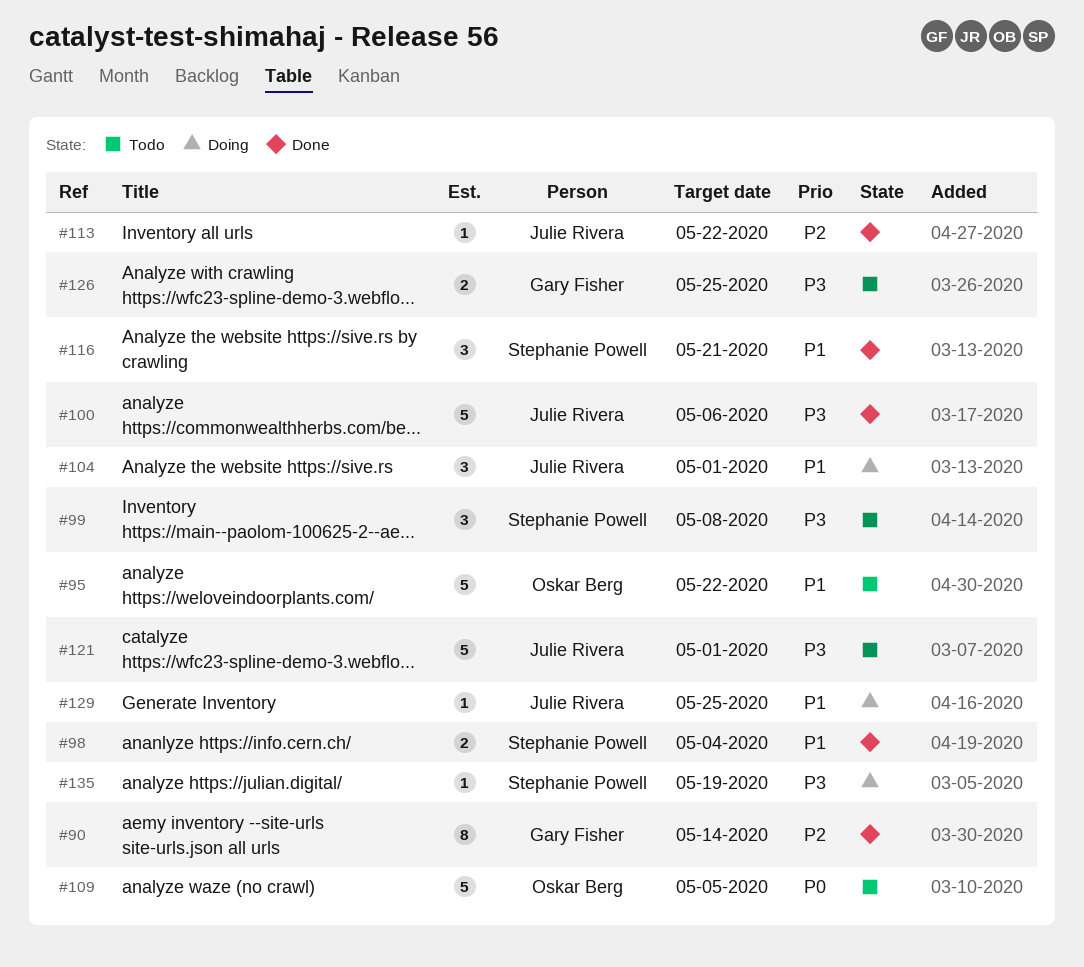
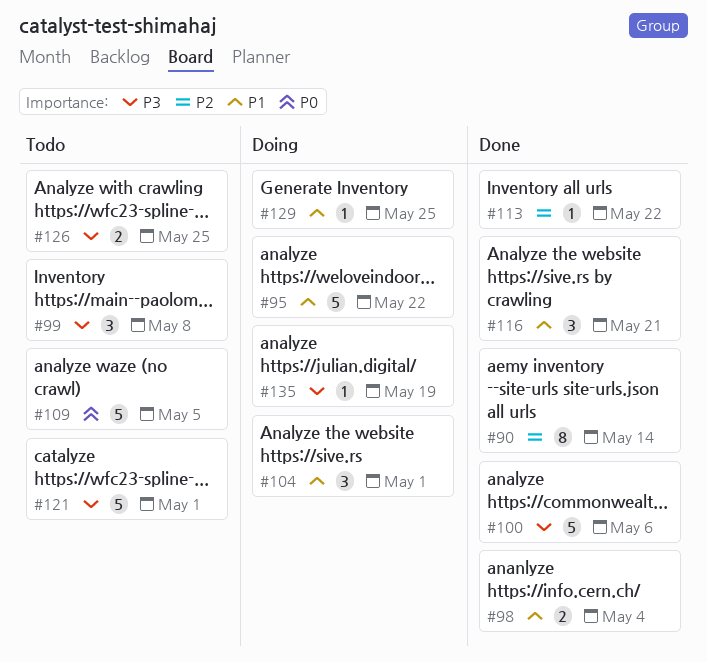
#95, status: Todo -> Doing

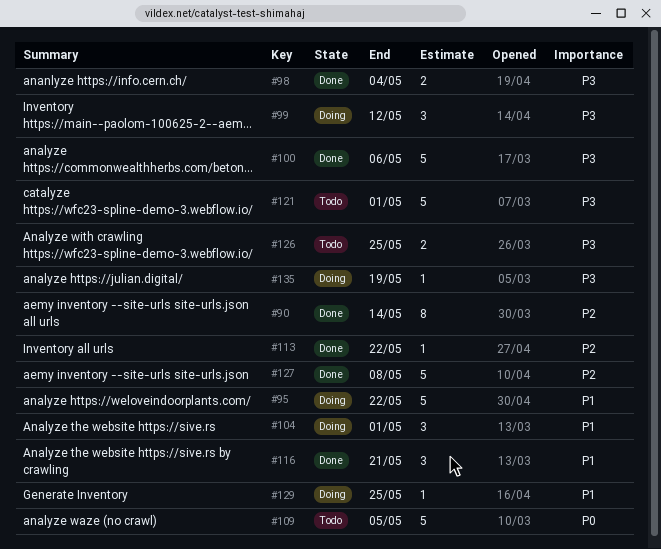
#98, priority: P1 -> P3
#99, status: Todo -> Doing
#99, due: May 8 -> May 12
#127: none -> present

